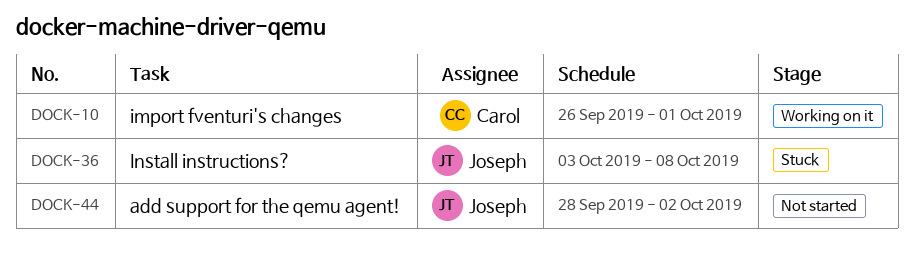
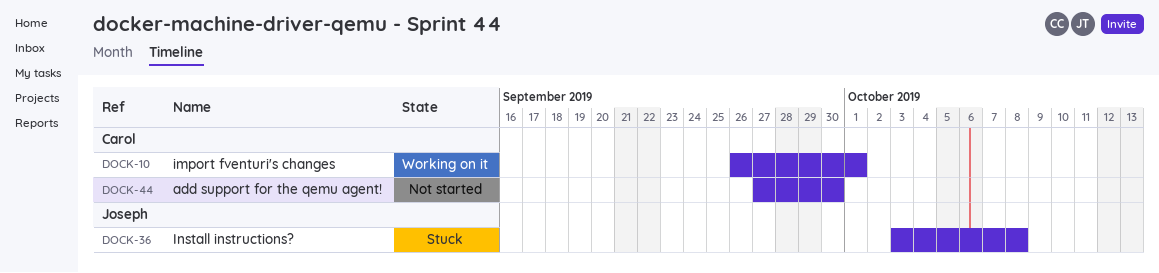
DOCK-44, owner: Joseph -> Carol
DOCK-44, start: Sep 28 -> Sep 27
DOCK-44, due: Oct 2 -> Sep 30

